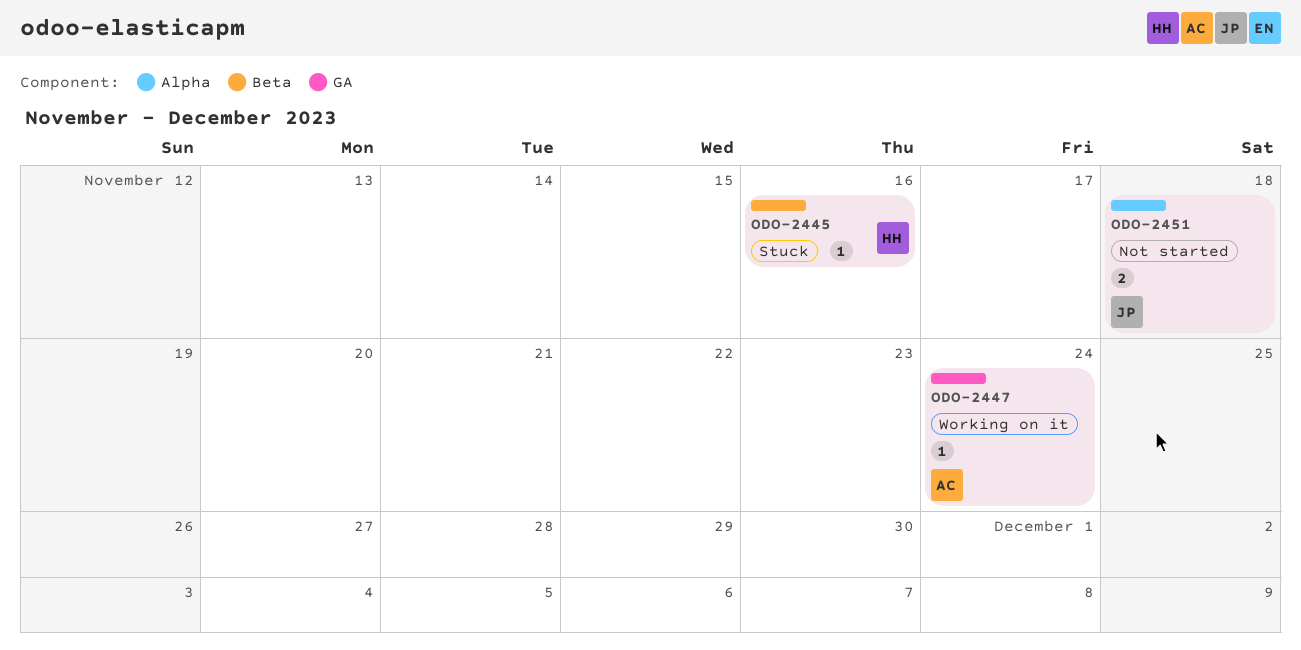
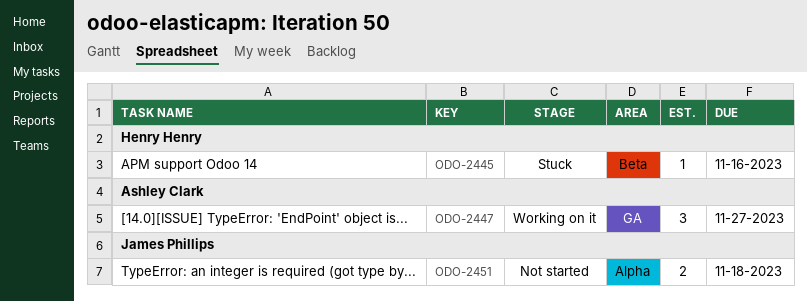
ODO-2447, estimate: 1 -> 3
ODO-2447, due: Nov 24 -> Nov 27

